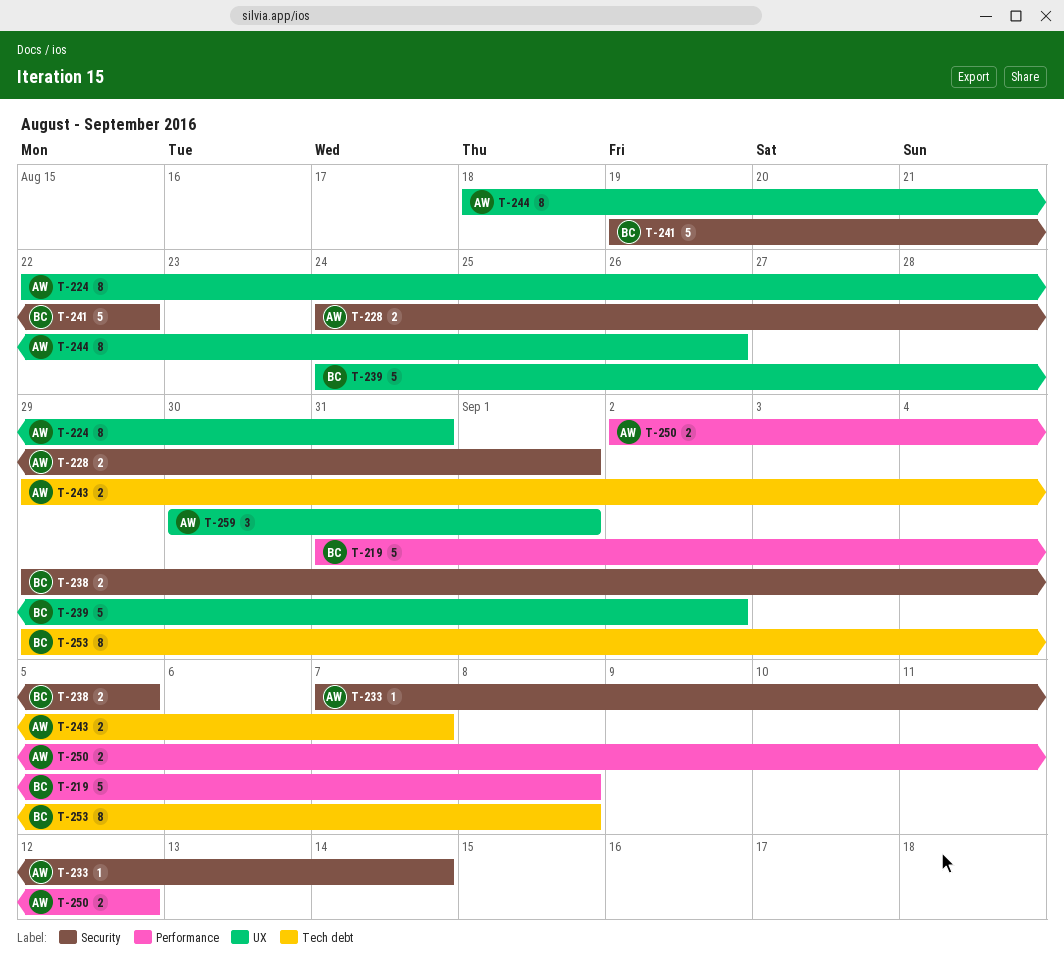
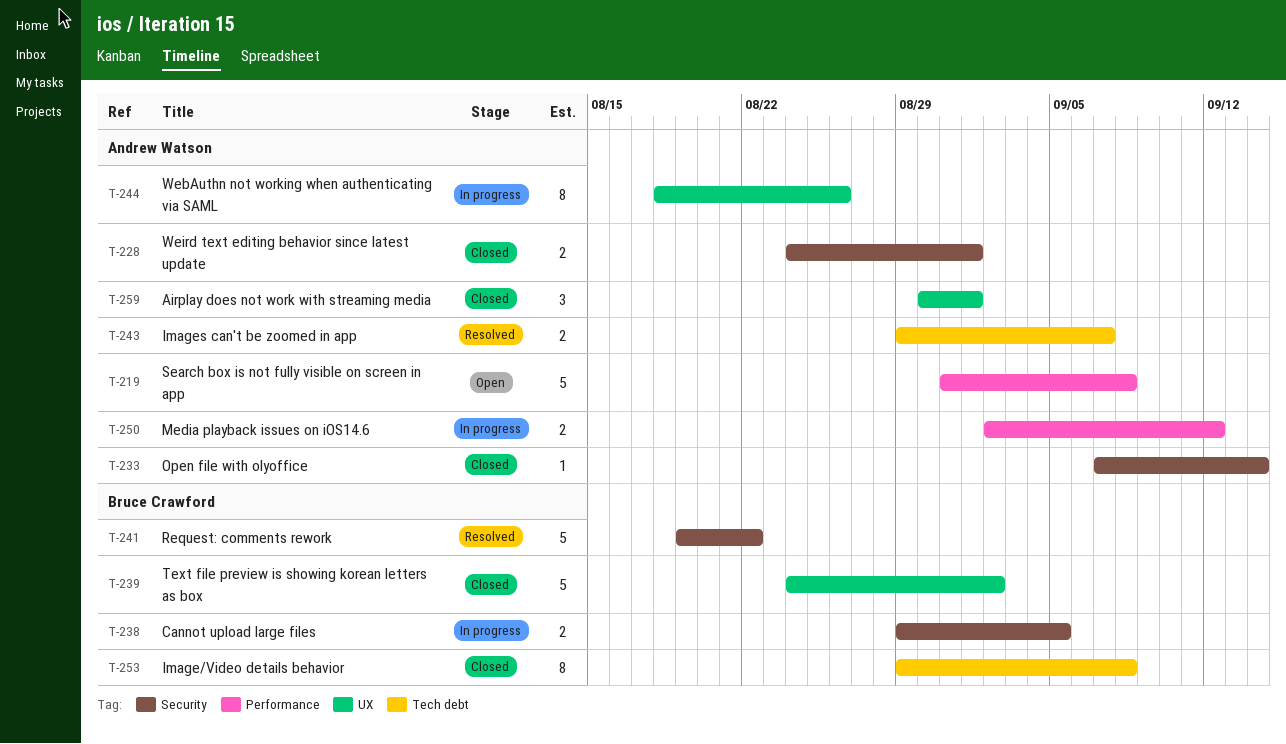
T-219, owner: Bruce Crawford -> Andrew Watson
T-224: present -> none

